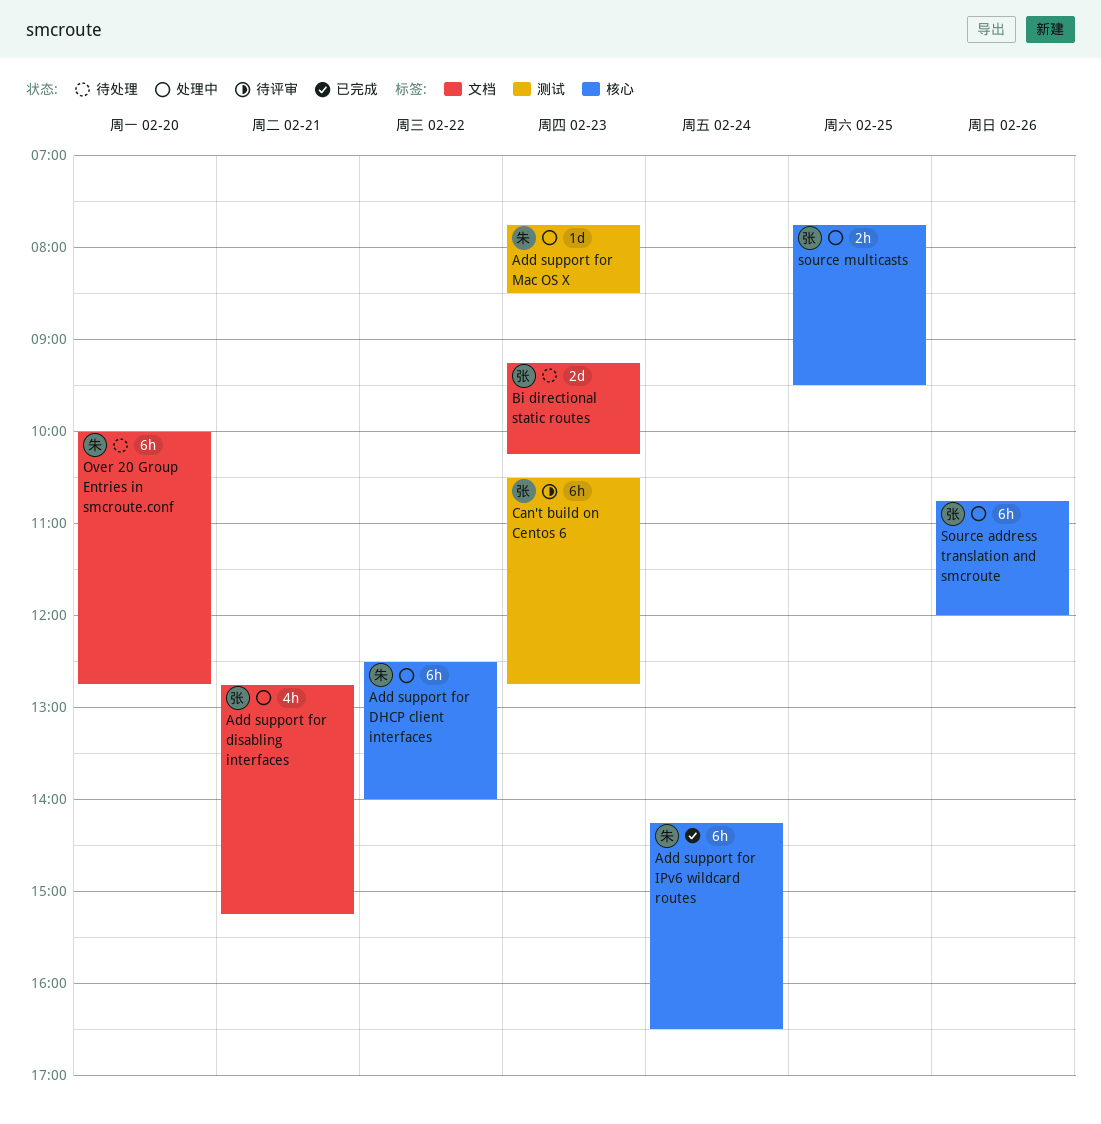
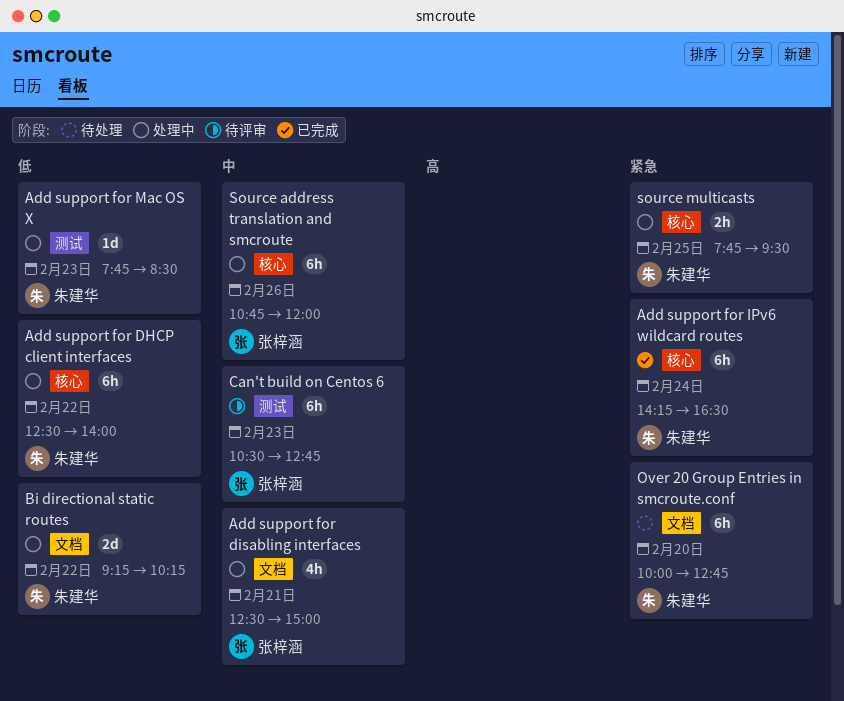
Add support for disabling interfaces, begins: 12:45 -> 12:30
Add support for disabling interfaces, ends: 15:15 -> 15:00
Bi directional static routes, status: 待处理 -> 处理中
Bi directional static routes, owner: 张梓涵 -> 朱建华
Bi directional static routes, day: Feb 23 -> Feb 22
source multicasts, owner: 张梓涵 -> 朱建华

